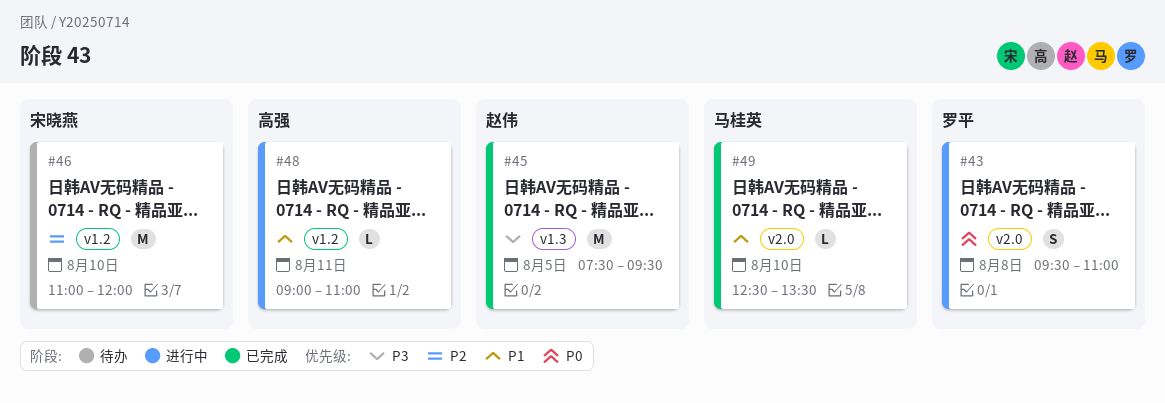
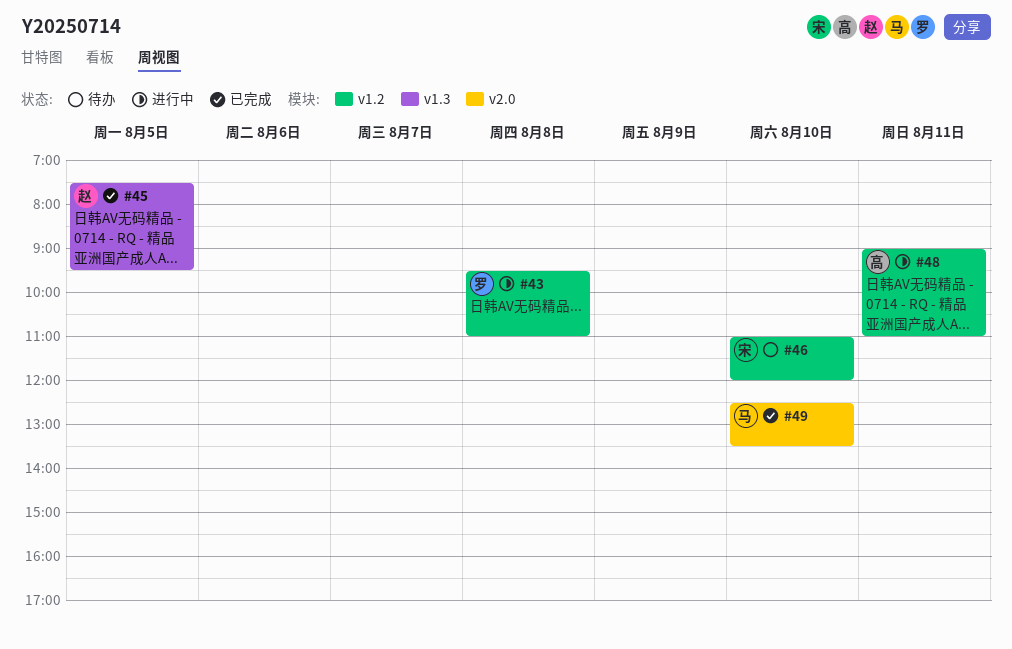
#43, label: v2.0 -> v1.2

